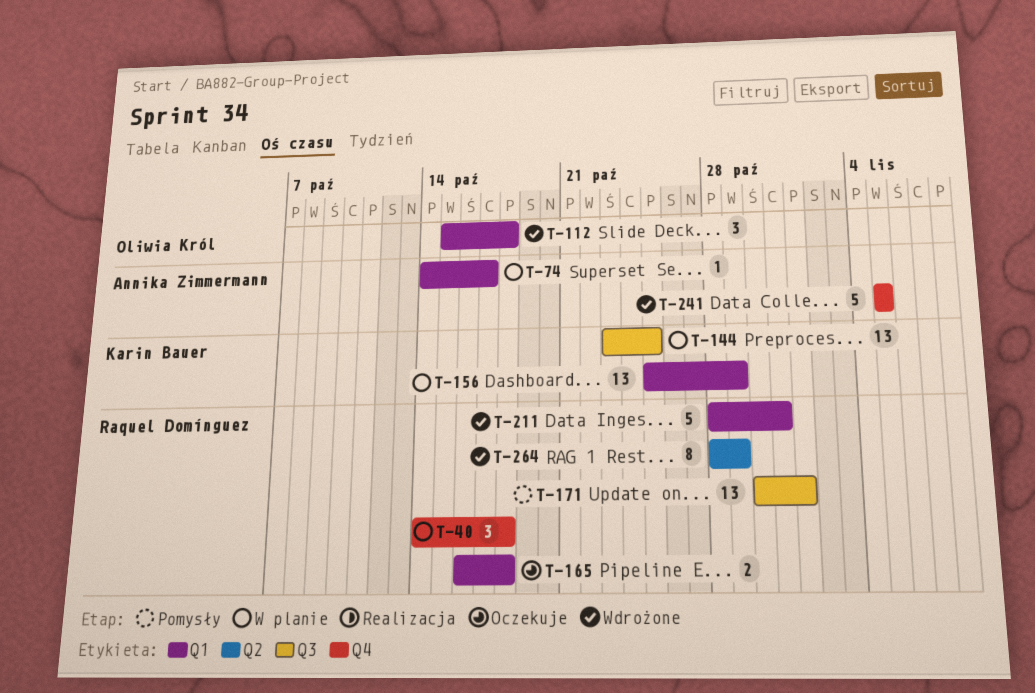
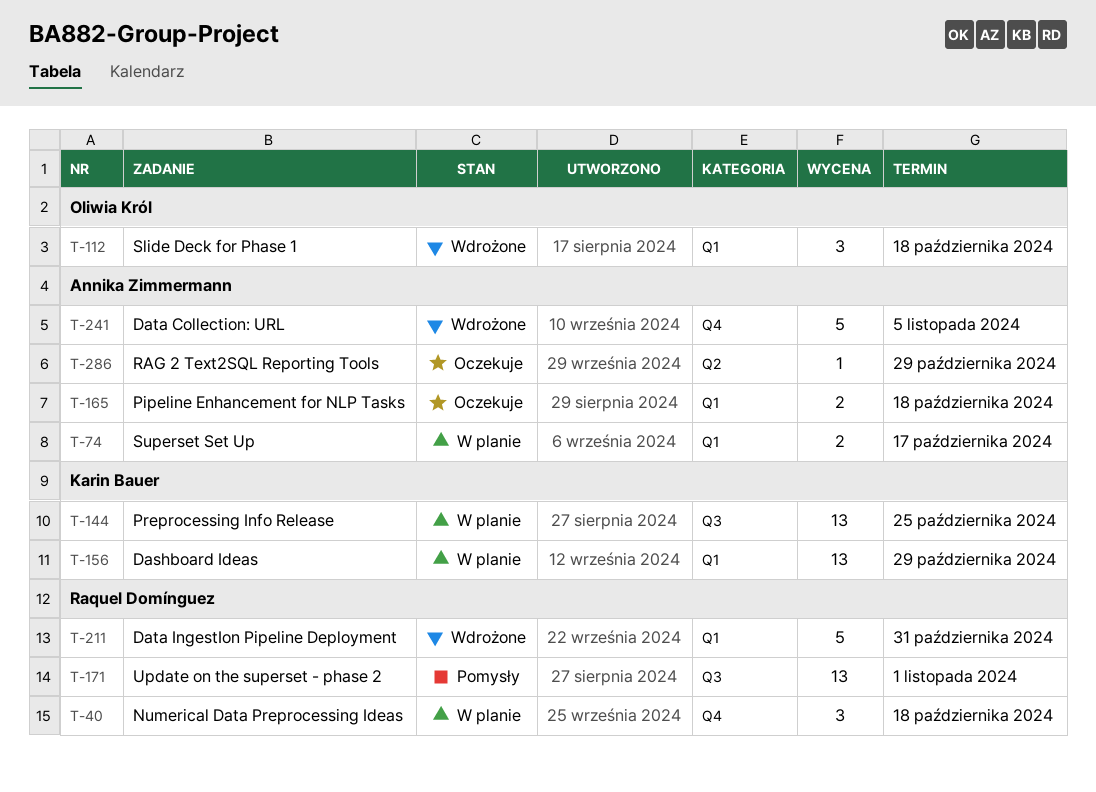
T-74, estimate: 1 -> 2
T-165, owner: Raquel Domínguez -> Annika Zimmermann
T-264: present -> none
T-286: none -> present

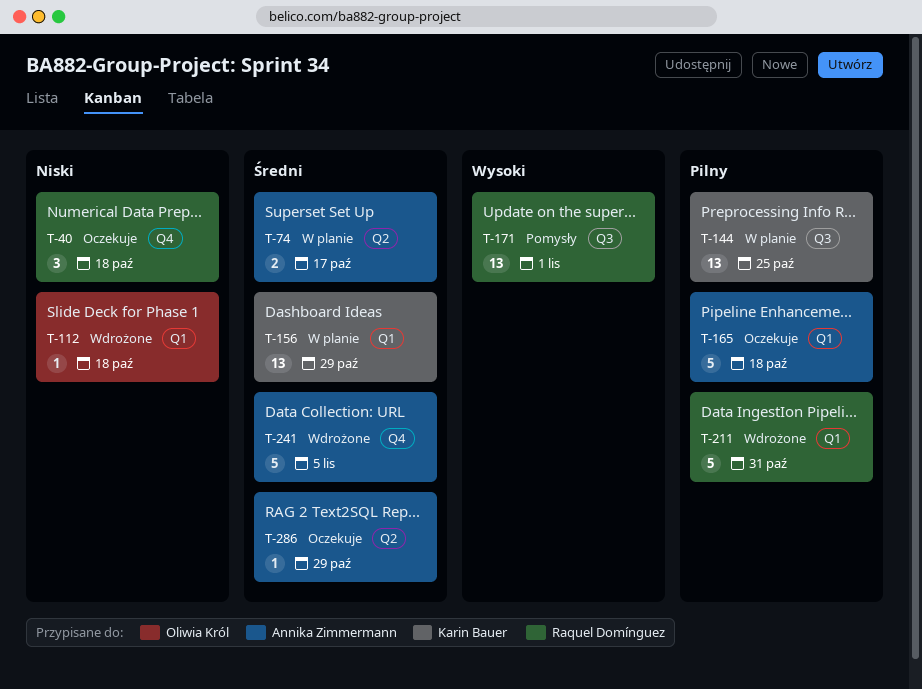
T-40, status: W planie -> Oczekuje
T-74, label: Q1 -> Q2
T-112, estimate: 3 -> 1
T-165, estimate: 2 -> 5

